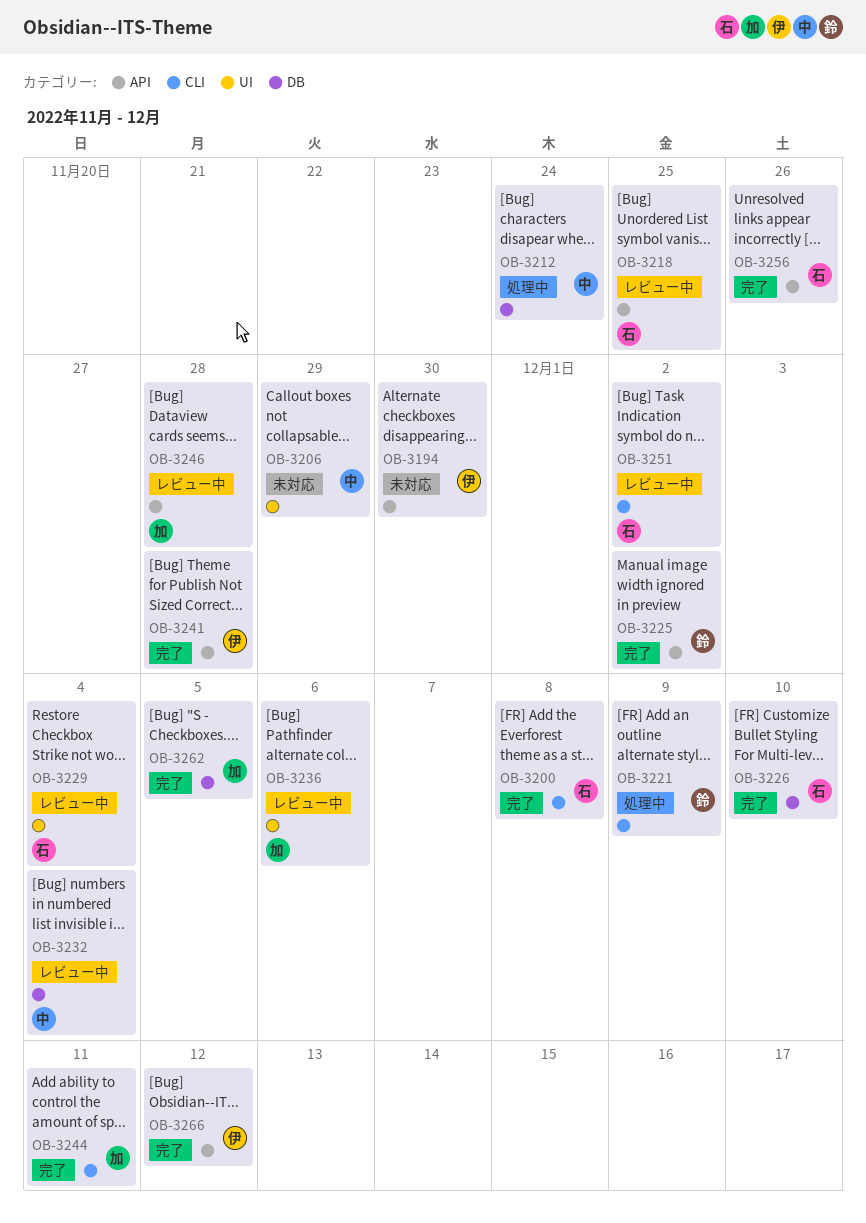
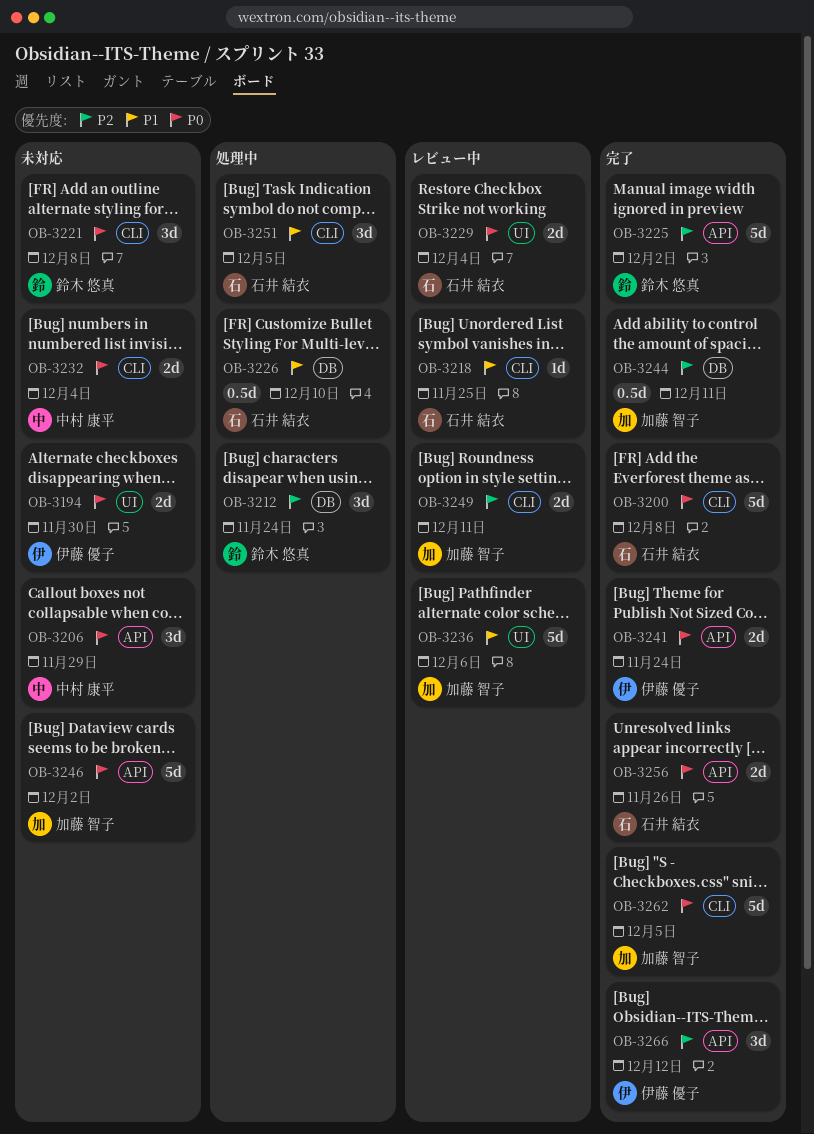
OB-3194, label: API -> UI
OB-3206, label: UI -> API
OB-3212, owner: 中村 康平 -> 鈴木 悠真
OB-3218, label: API -> CLI
OB-3221, status: 処理中 -> 未対応
OB-3221, due: Dec 9 -> Dec 8
OB-3226, status: 完了 -> 処理中
OB-3232, status: レビュー中 -> 未対応
OB-3232, label: DB -> CLI
OB-3241, due: Nov 28 -> Nov 24
OB-3244, label: CLI -> DB
OB-3246, status: レビュー中 -> 未対応
OB-3246, due: Nov 28 -> Dec 2
OB-3249: none -> present
OB-3251, status: レビュー中 -> 処理中
OB-3251, due: Dec 2 -> Dec 5
OB-3262, label: DB -> CLI

